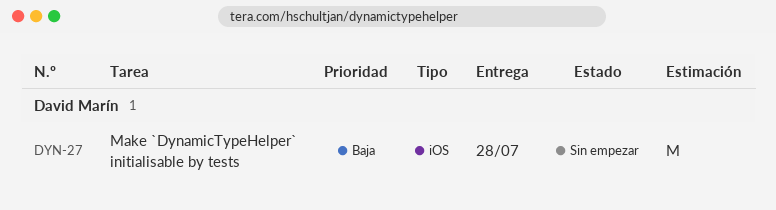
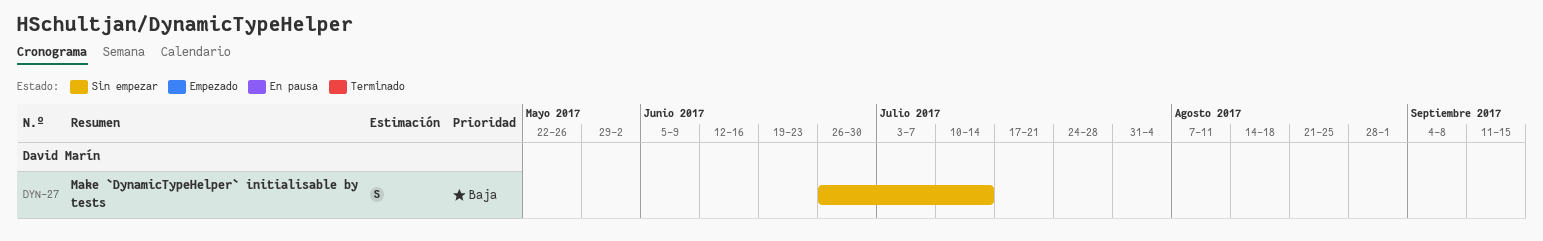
DYN-27, estimate: M -> S
DYN-27, due: Jul 28 -> Jul 14

